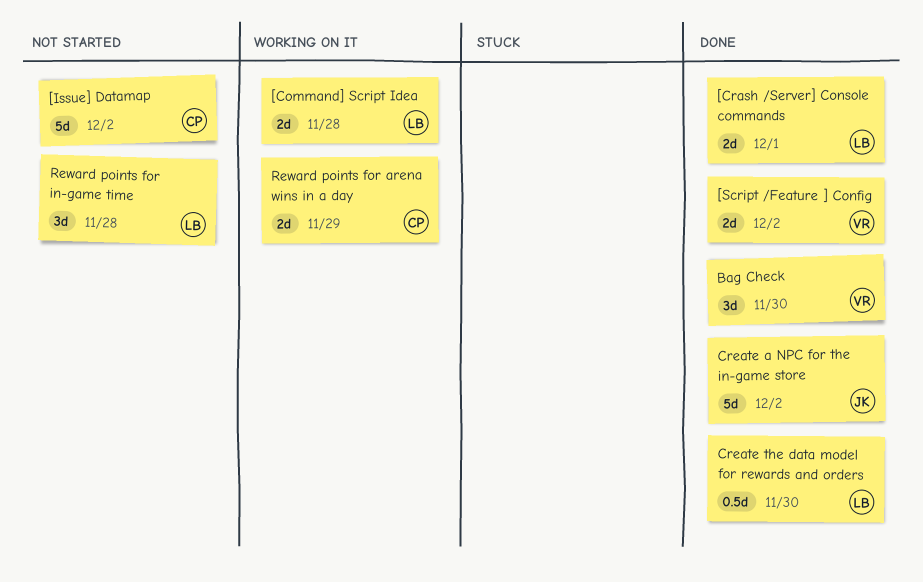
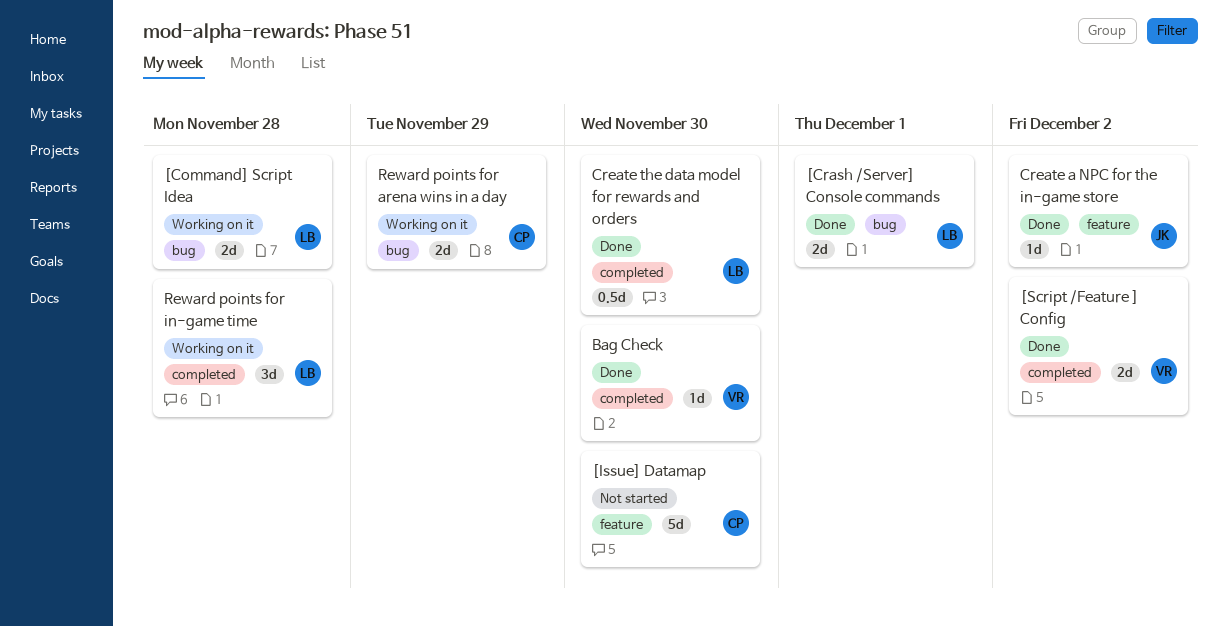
[Issue] Datamap, due: Dec 2 -> Nov 30
Bag Check, estimate: 3d -> 1d
Create a NPC for the in-game store, estimate: 5d -> 1d
Reward points for in-game time, status: Not started -> Working on it

